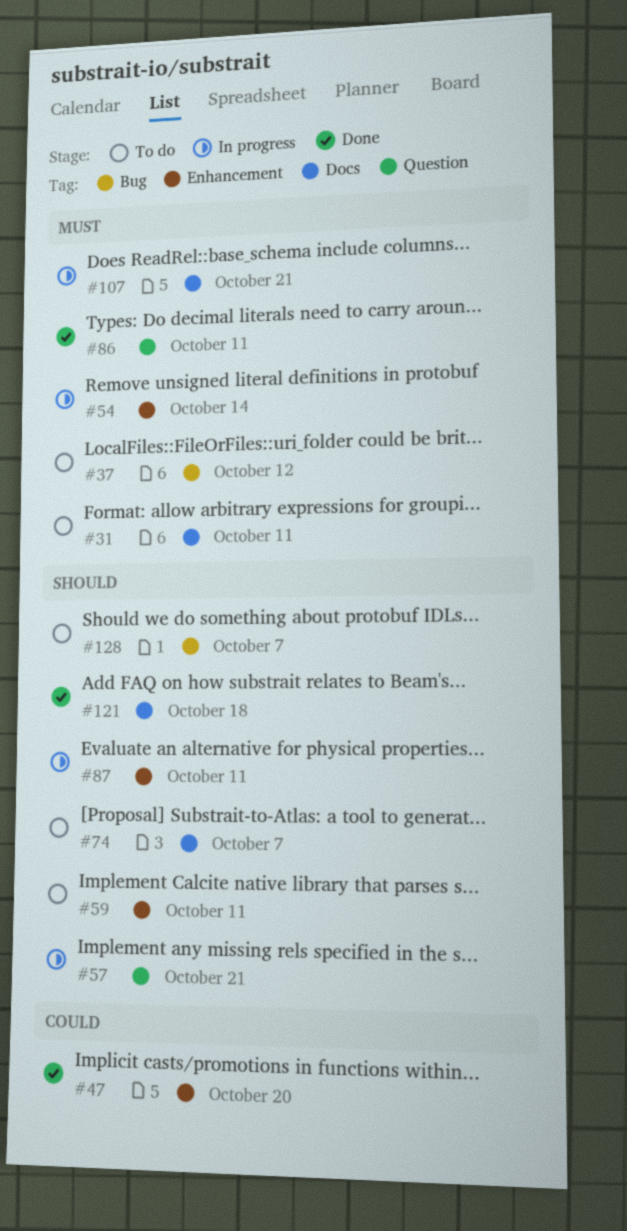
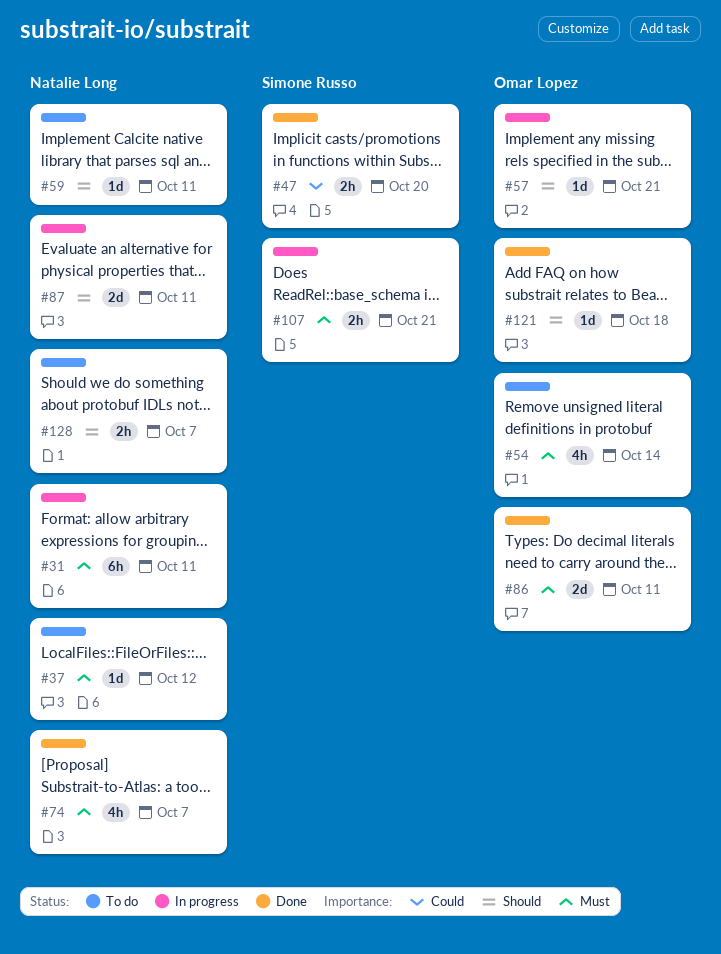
#31, status: To do -> In progress
#54, status: In progress -> To do
#74, status: To do -> Done
#74, priority: Should -> Must

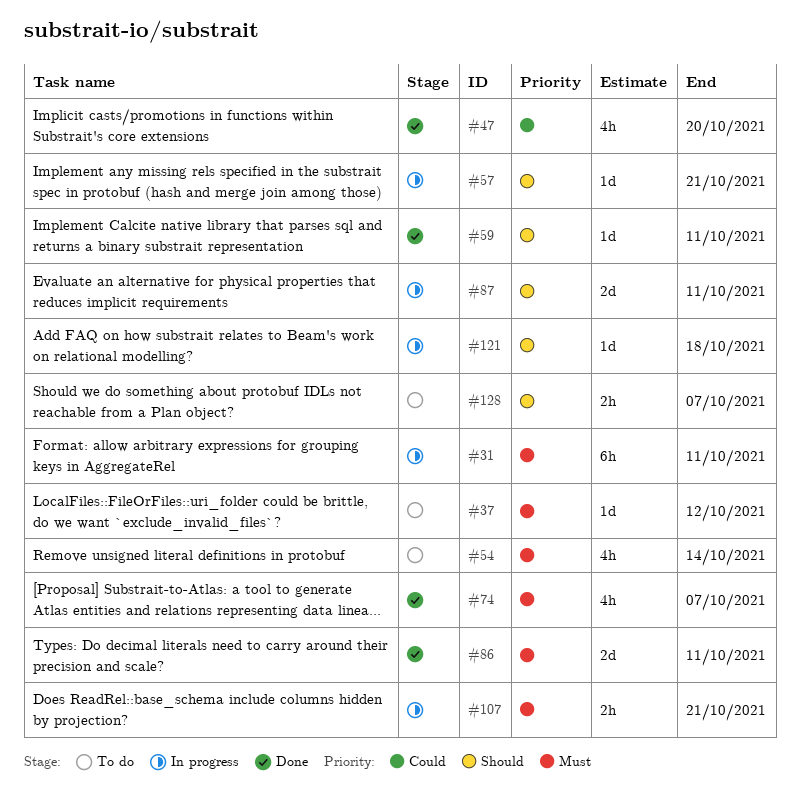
#47, estimate: 2h -> 4h
#59, status: To do -> Done
#121, status: Done -> In progress

